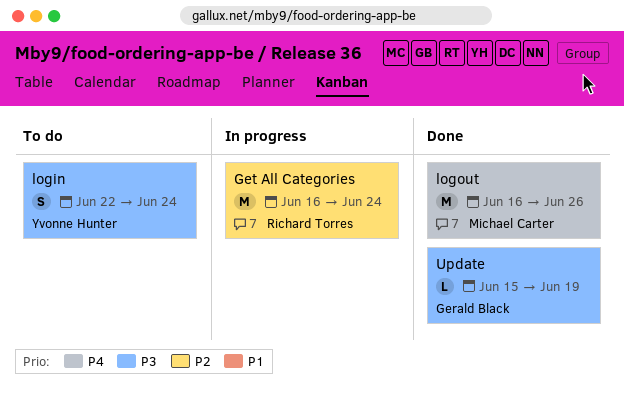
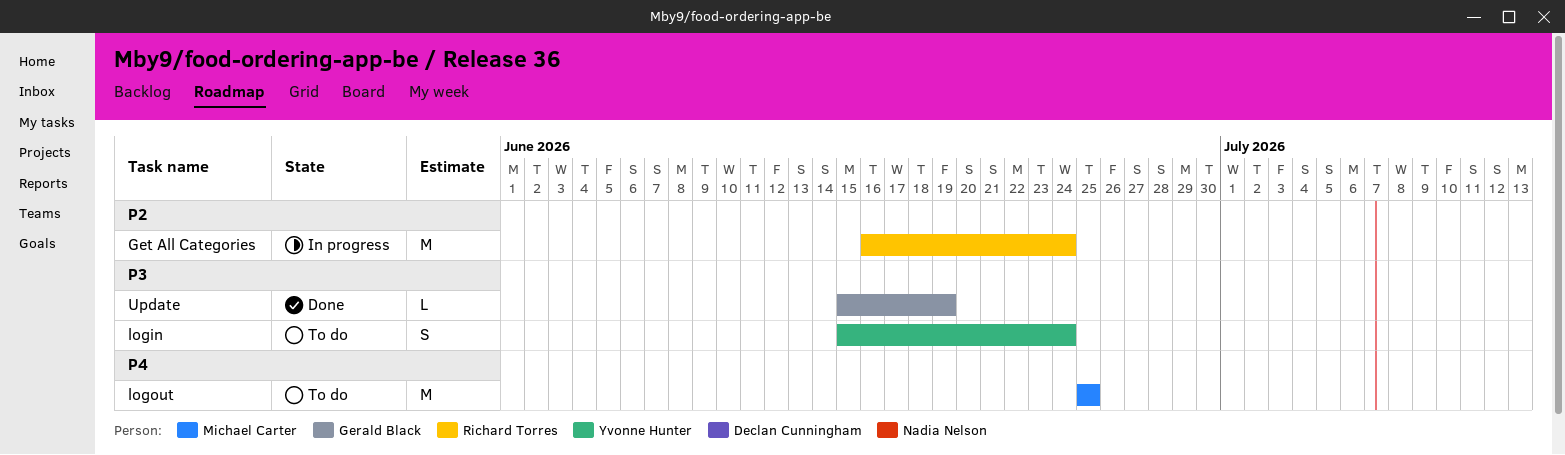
login, start: Jun 22 -> Jun 15
logout, status: Done -> To do
logout, start: Jun 16 -> Jun 25
logout, due: Jun 26 -> Jun 25

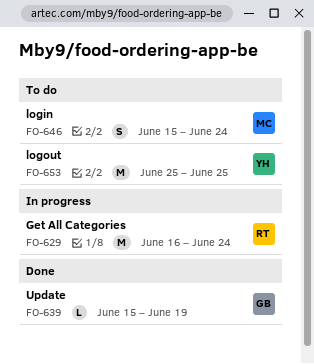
login, owner: Yvonne Hunter -> Michael Carter
logout, owner: Michael Carter -> Yvonne Hunter

